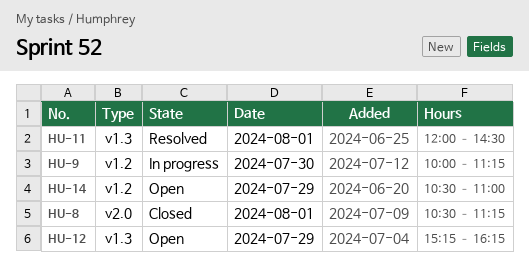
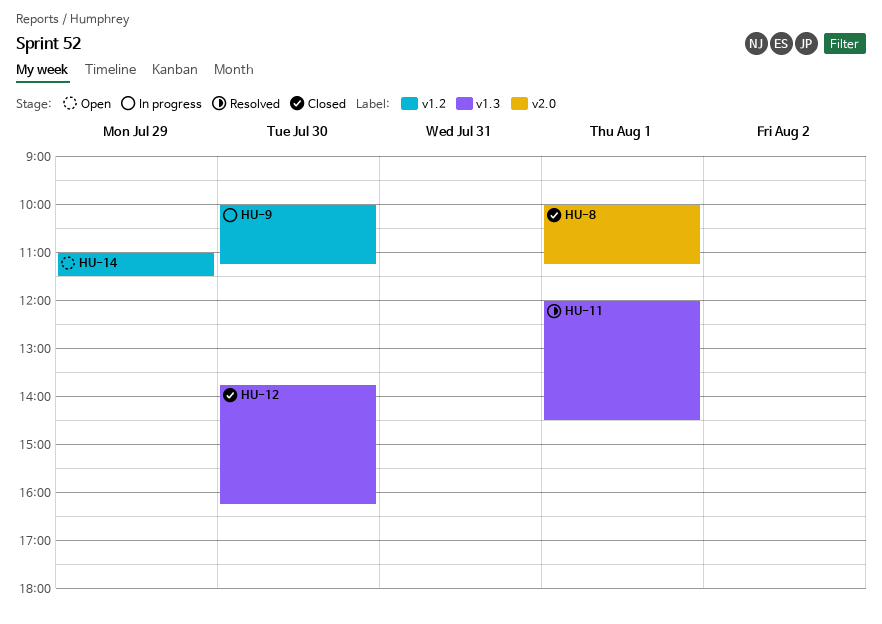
HU-8, begins: 10:30 -> 10:00
HU-12, status: Open -> Closed
HU-12, day: Jul 29 -> Jul 30
HU-12, begins: 15:15 -> 13:45
HU-14, begins: 10:30 -> 11:00
HU-14, ends: 11:00 -> 11:30

